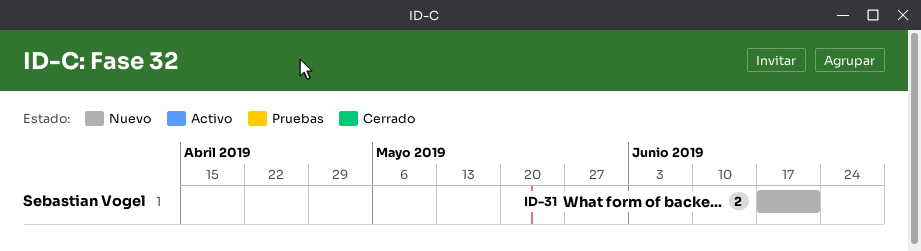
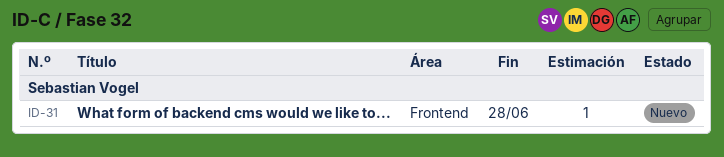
ID-31, estimate: 2 -> 1
ID-31, due: Jun 21 -> Jun 28

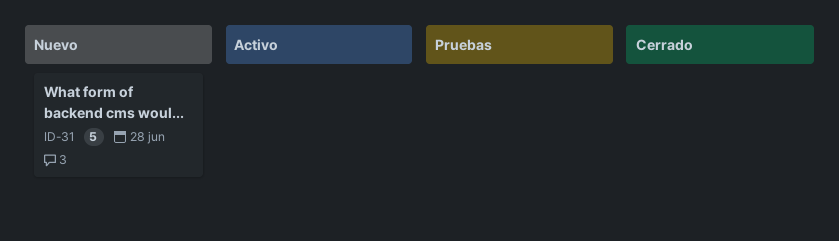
ID-31, estimate: 1 -> 5

